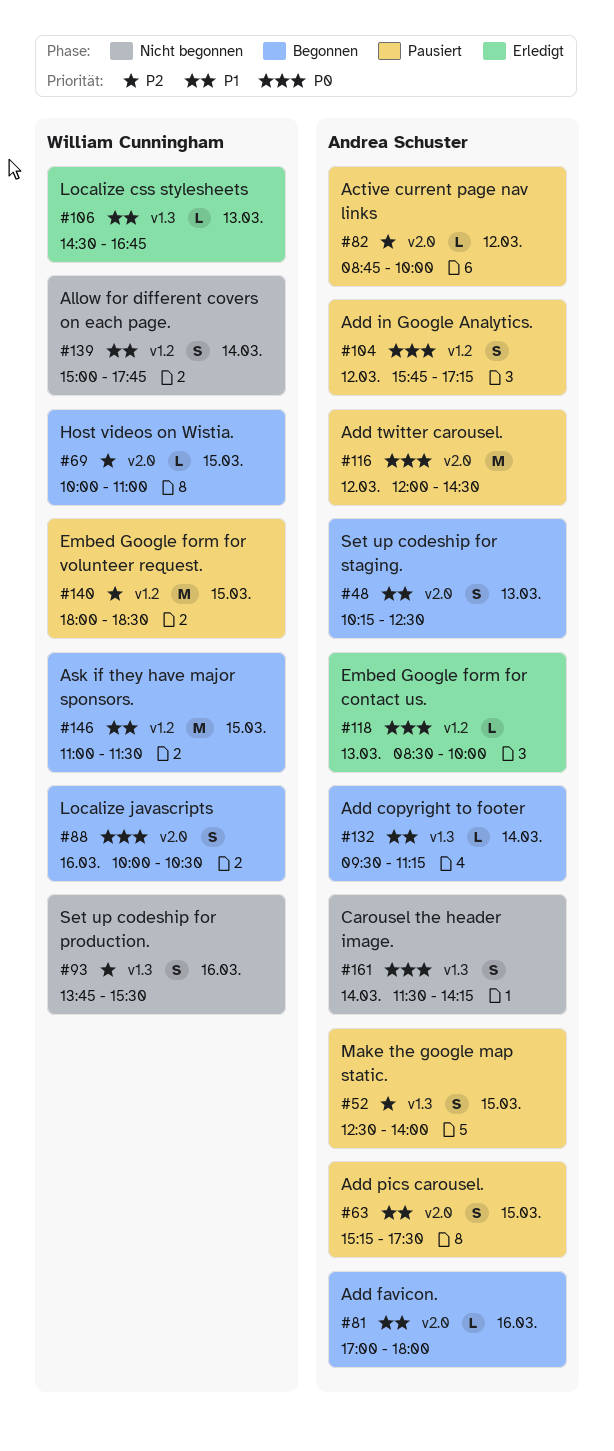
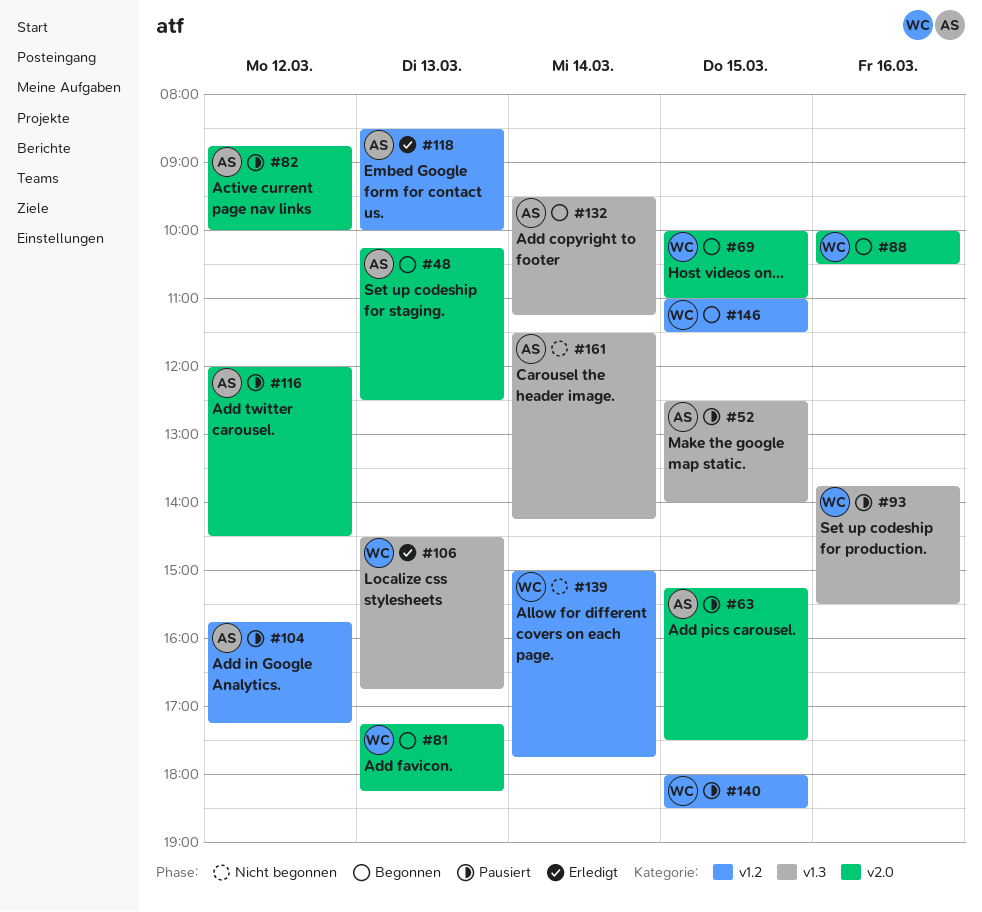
#81, owner: Andrea Schuster -> William Cunningham
#81, day: Mar 16 -> Mar 13
#81, begins: 17:00 -> 17:15
#81, ends: 18:00 -> 18:15
#93, status: Nicht begonnen -> Pausiert

